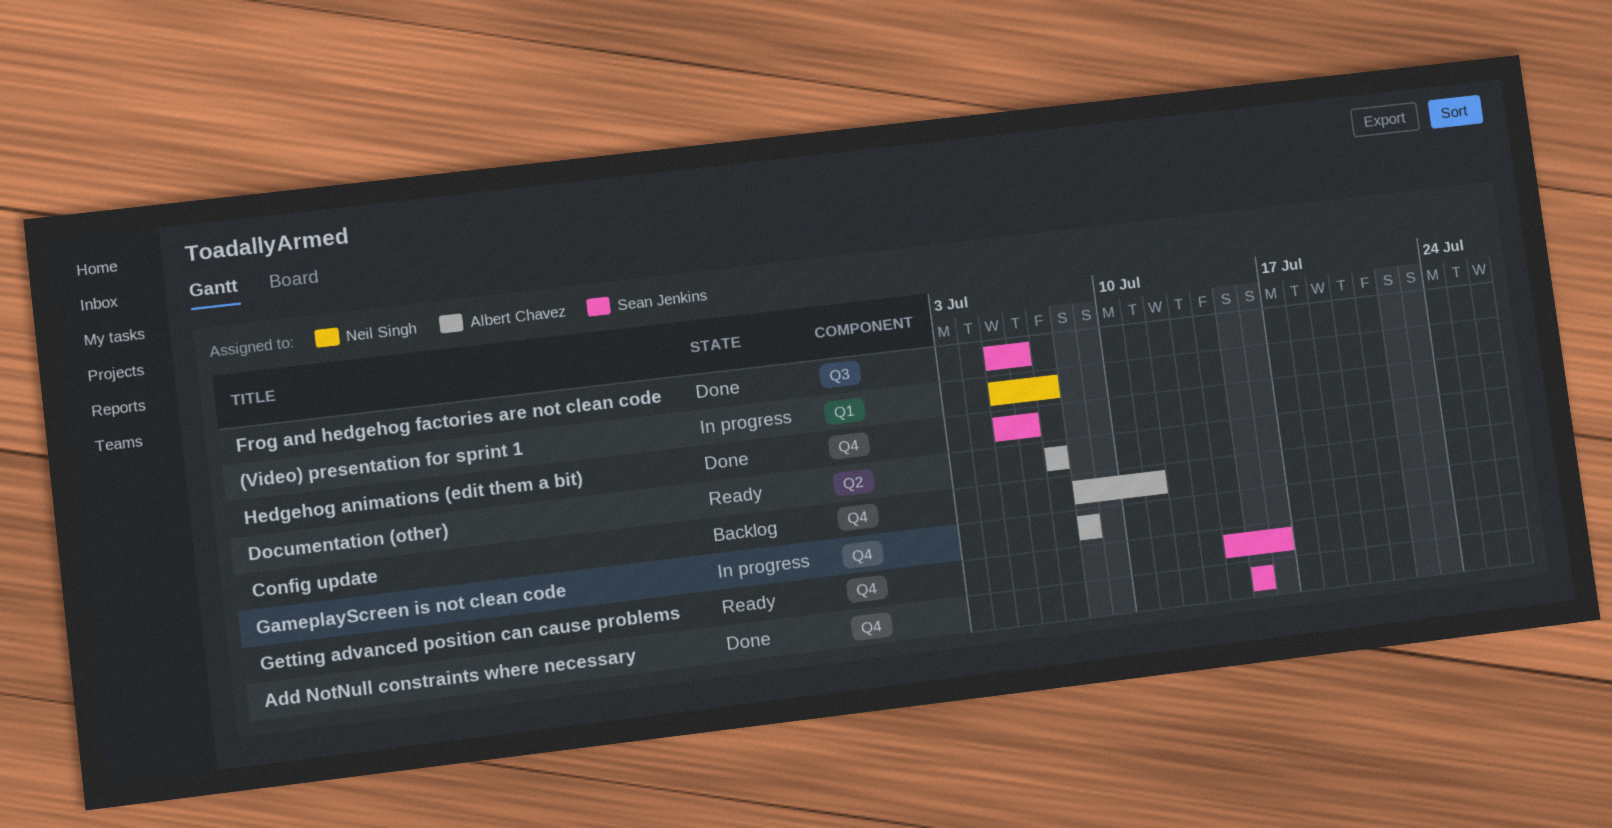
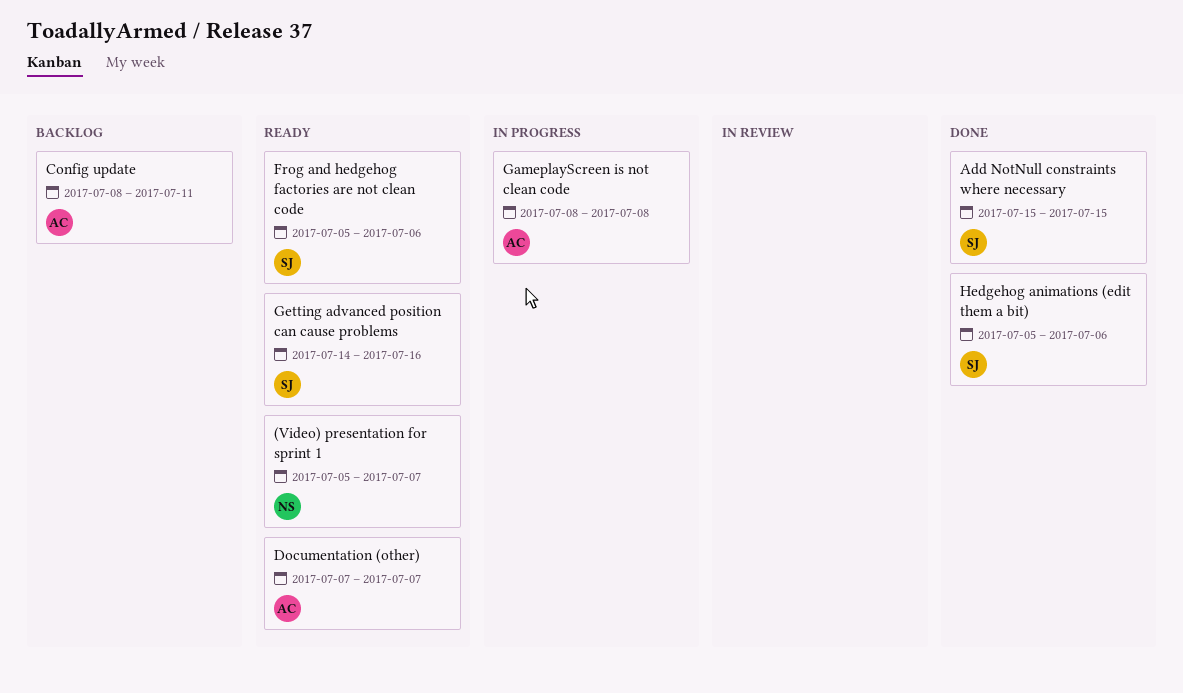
(Video) presentation for sprint 1, status: In progress -> Ready
Frog and hedgehog factories are not clean code, status: Done -> Ready

